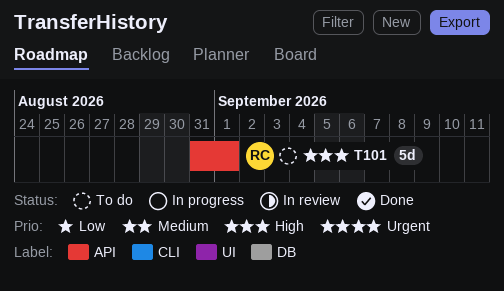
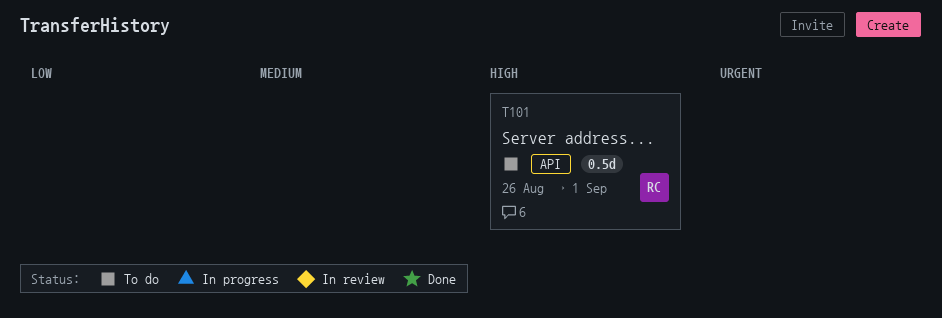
T101, estimate: 5d -> 0.5d
T101, start: Aug 31 -> Aug 26

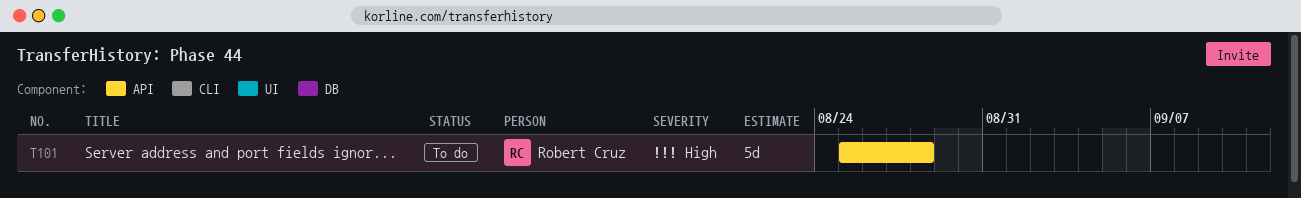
T101, estimate: 0.5d -> 5d
T101, start: Aug 26 -> Aug 25
T101, due: Sep 1 -> Aug 28

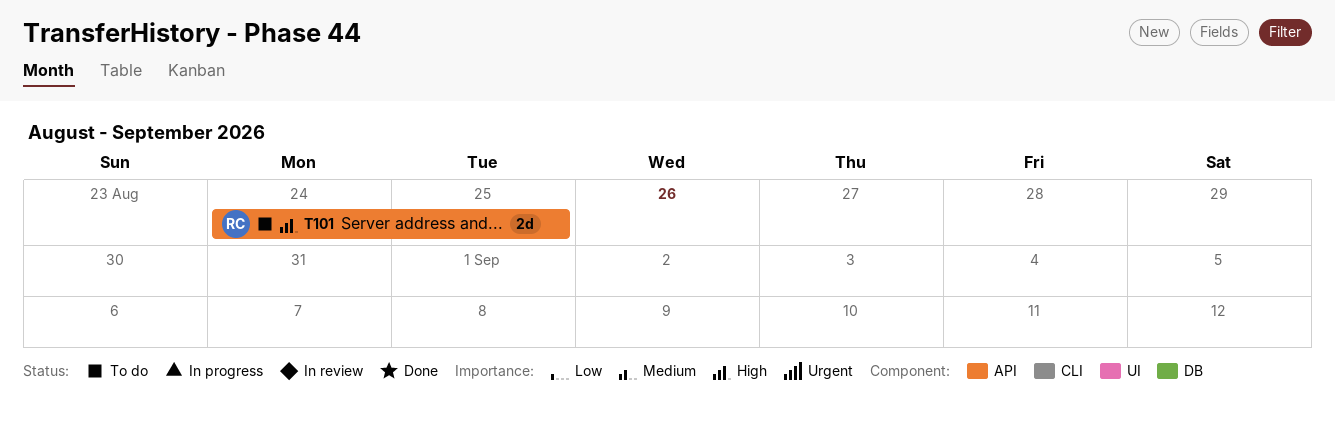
T101, estimate: 5d -> 2d
T101, start: Aug 25 -> Aug 24
T101, due: Aug 28 -> Aug 25

